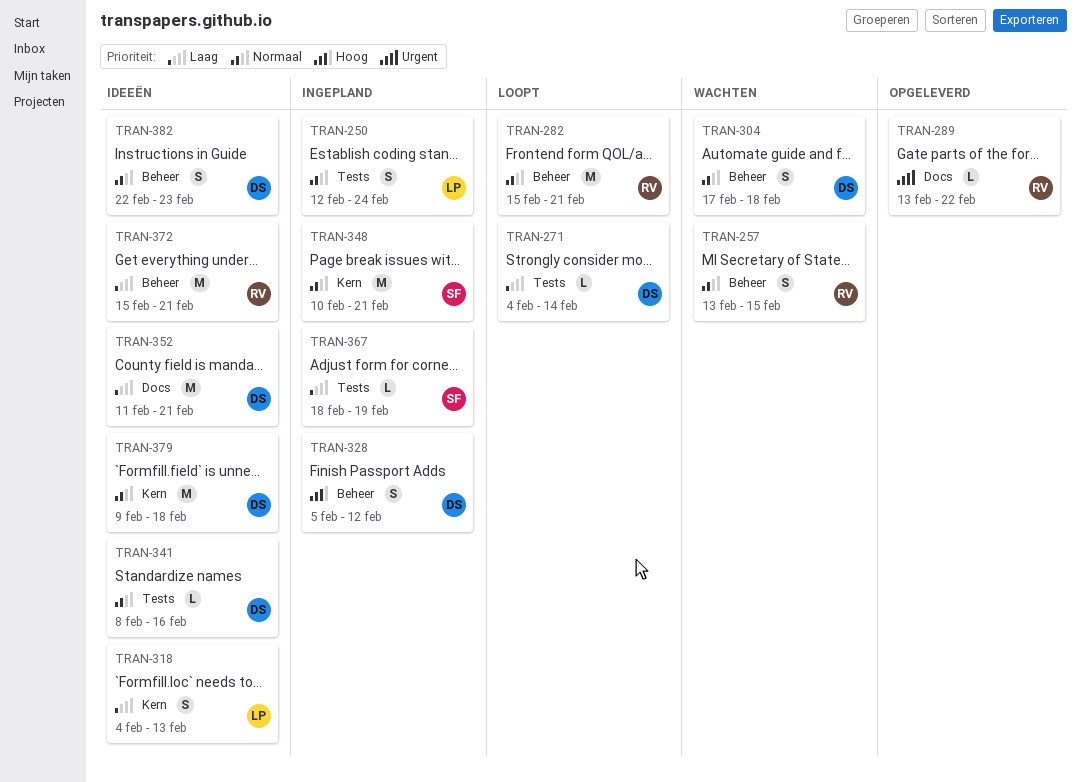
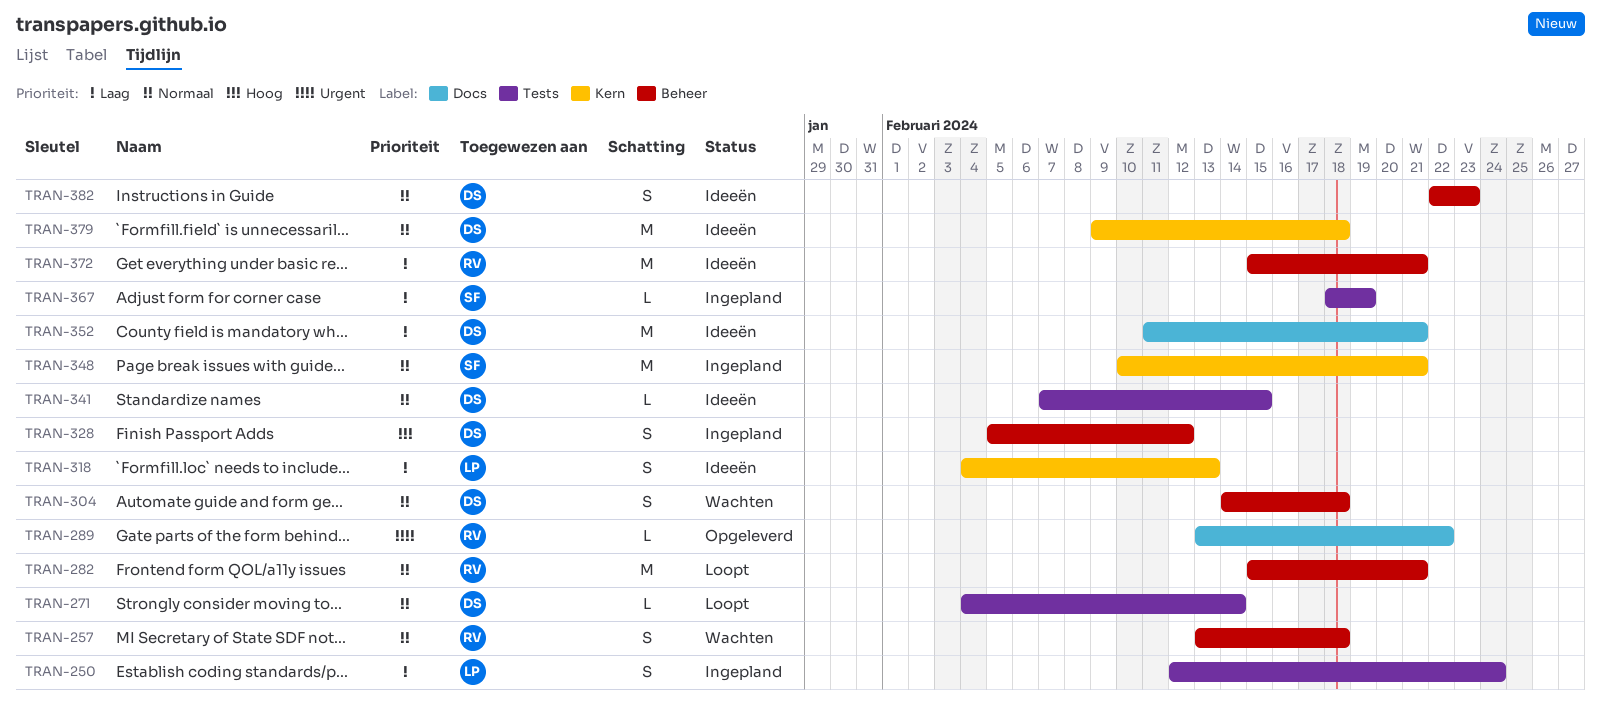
TRAN-250, priority: Normaal -> Laag
TRAN-257, due: Feb 15 -> Feb 18
TRAN-271, priority: Laag -> Normaal
TRAN-304, start: Feb 17 -> Feb 14
TRAN-341, start: Feb 8 -> Feb 7
TRAN-341, due: Feb 16 -> Feb 15

